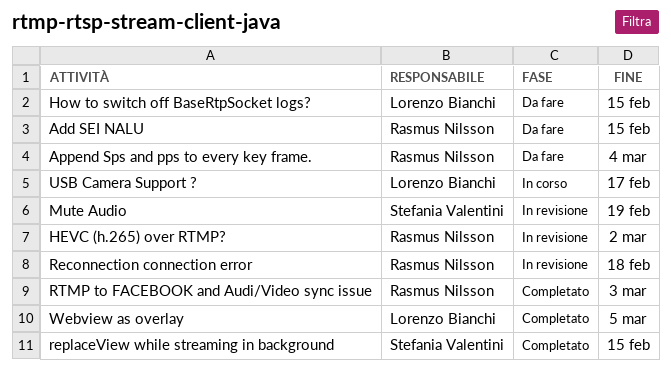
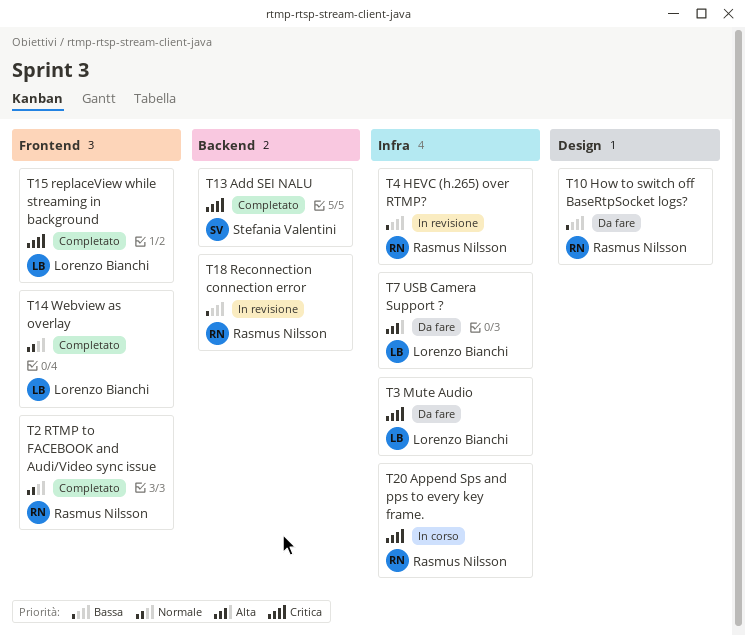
Add SEI NALU, status: Da fare -> Completato
Add SEI NALU, owner: Rasmus Nilsson -> Stefania Valentini
Append Sps and pps to every key frame., status: Da fare -> In corso
How to switch off BaseRtpSocket logs?, owner: Lorenzo Bianchi -> Rasmus Nilsson
Mute Audio, status: In revisione -> Da fare
Mute Audio, owner: Stefania Valentini -> Lorenzo Bianchi
replaceView while streaming in background, owner: Stefania Valentini -> Lorenzo Bianchi
USB Camera Support ?, status: In corso -> Da fare

